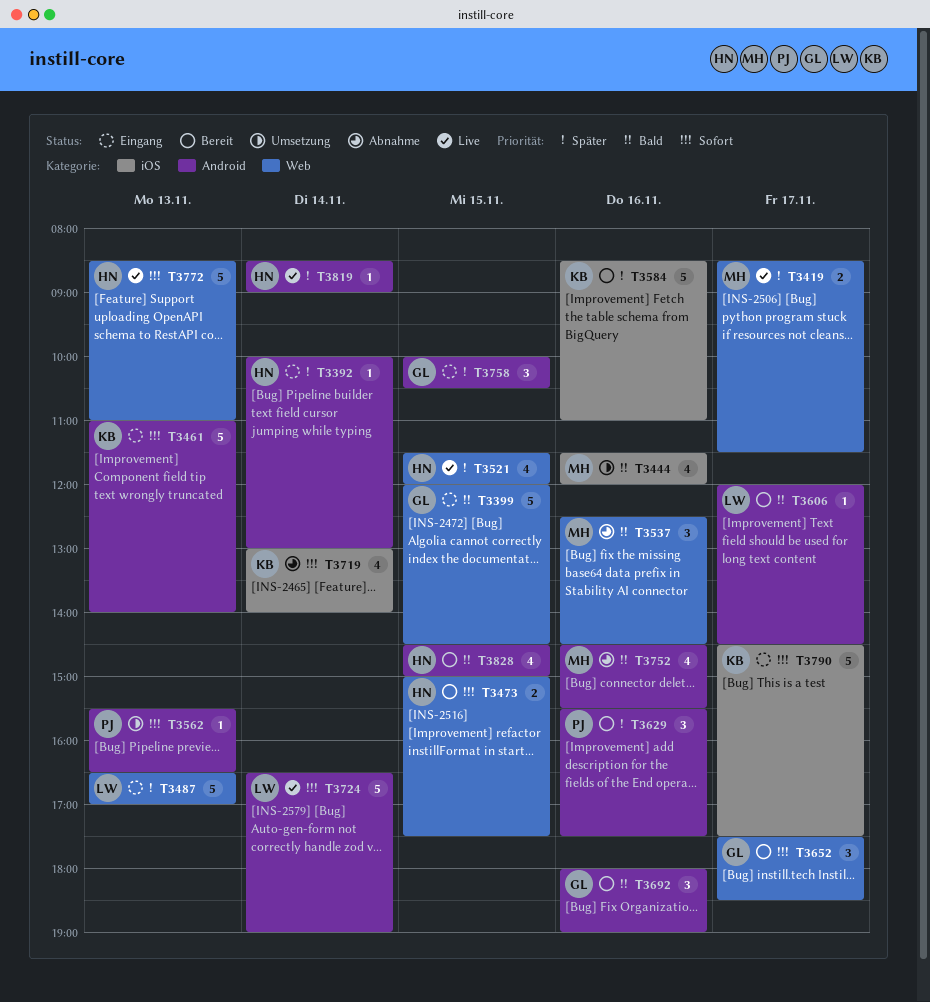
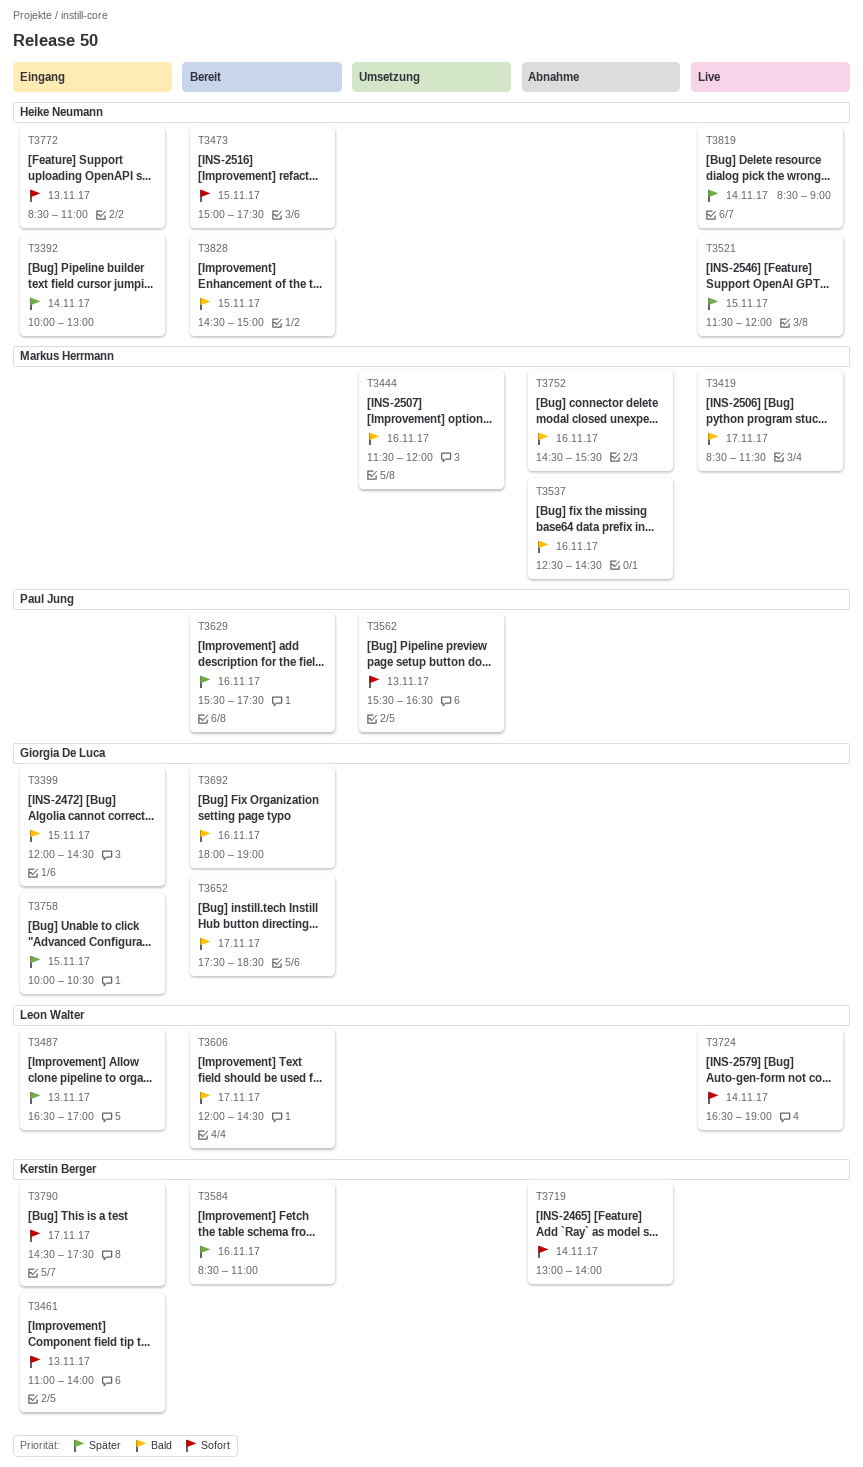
T3419, priority: Später -> Bald
T3652, priority: Sofort -> Bald
T3772, status: Live -> Eingang

